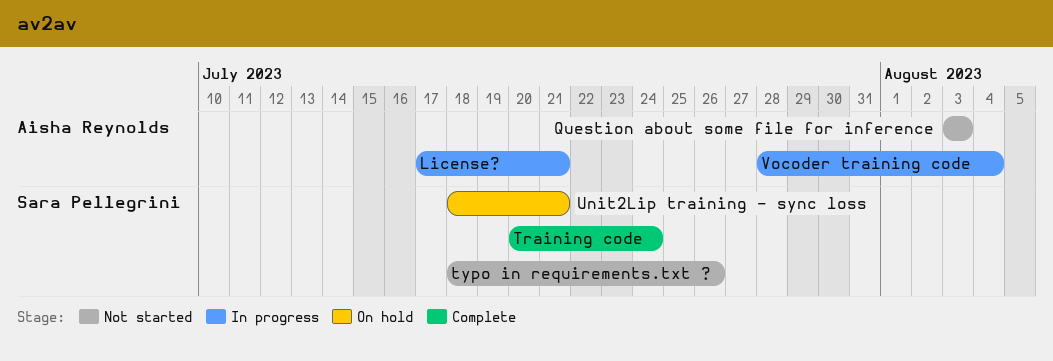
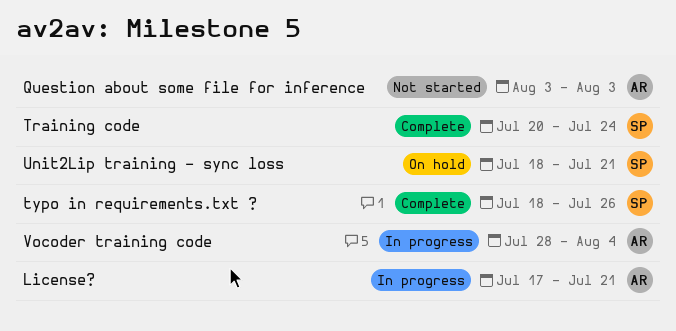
typo in requirements.txt ?, status: Not started -> Complete

